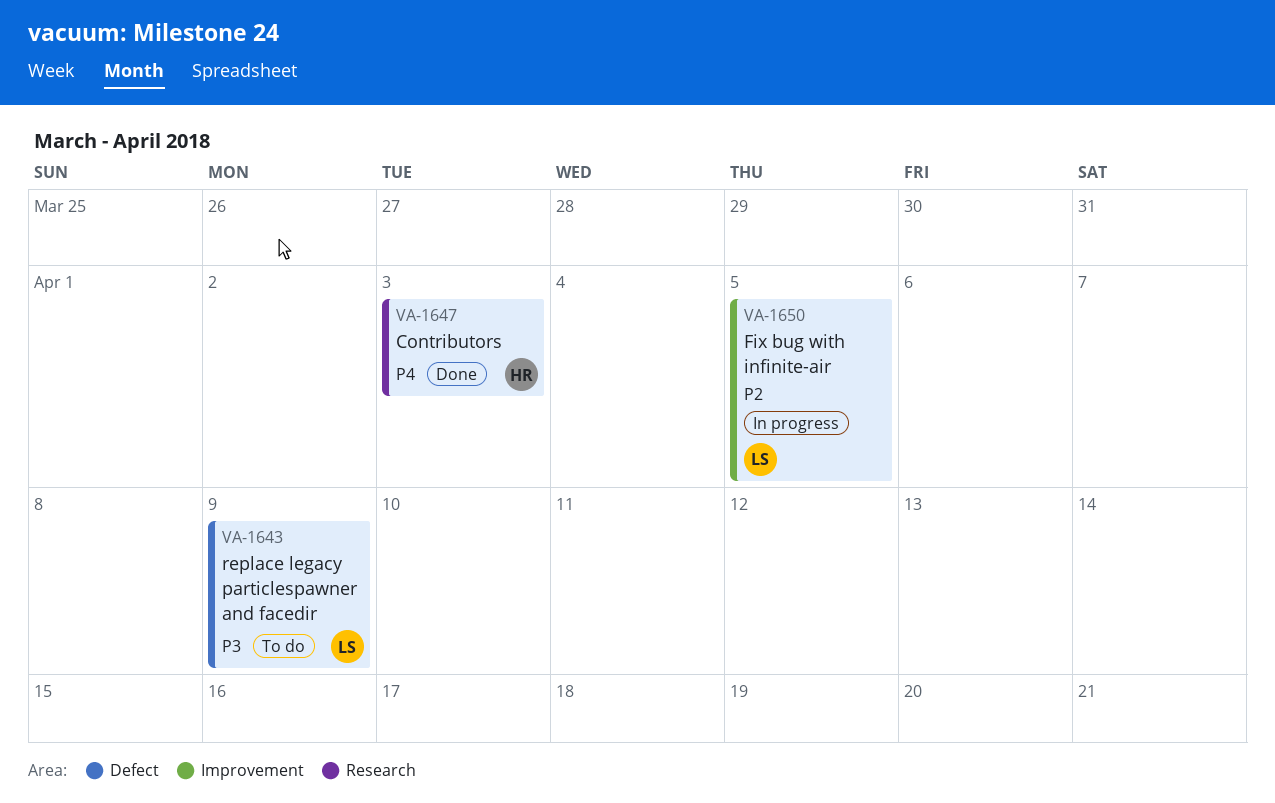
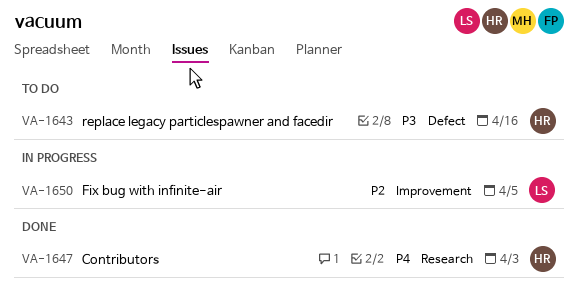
VA-1643, owner: LS -> HR
VA-1643, due: Apr 9 -> Apr 16

